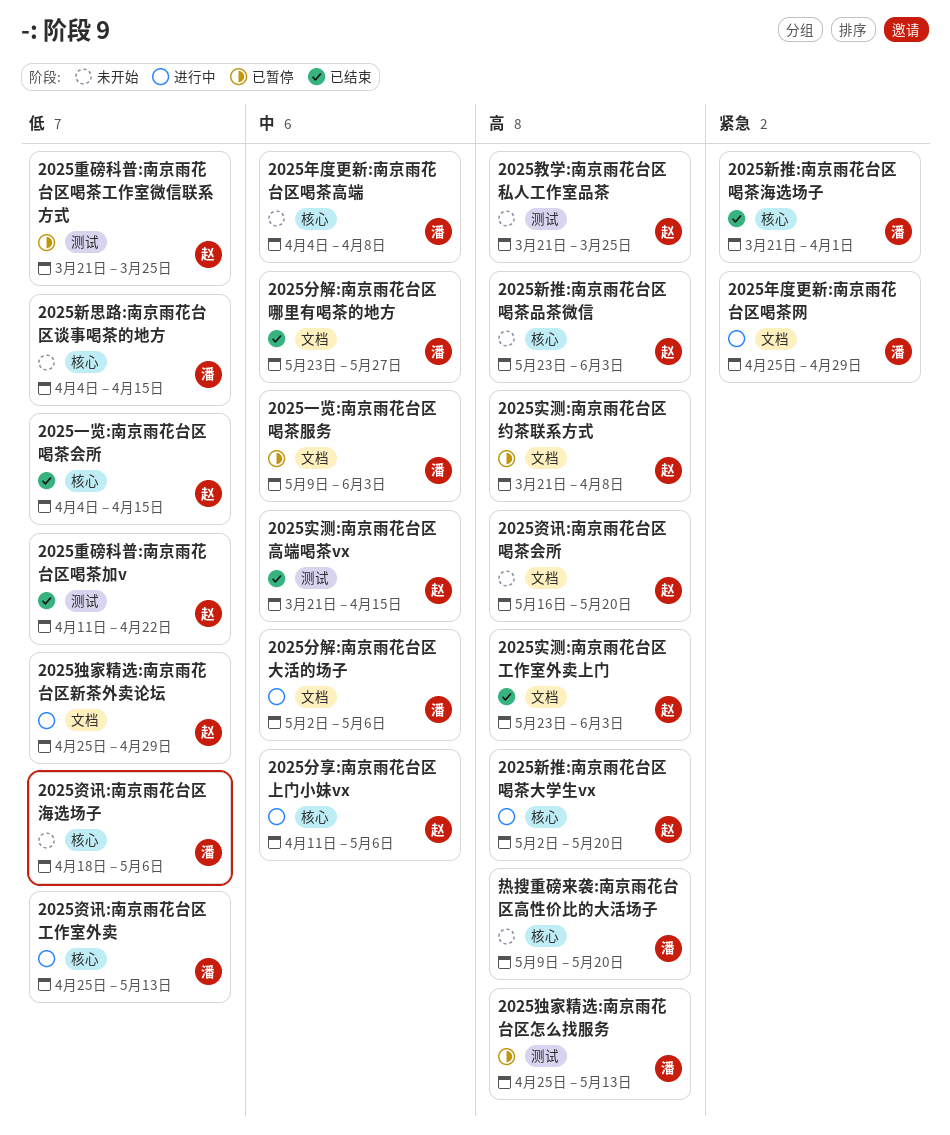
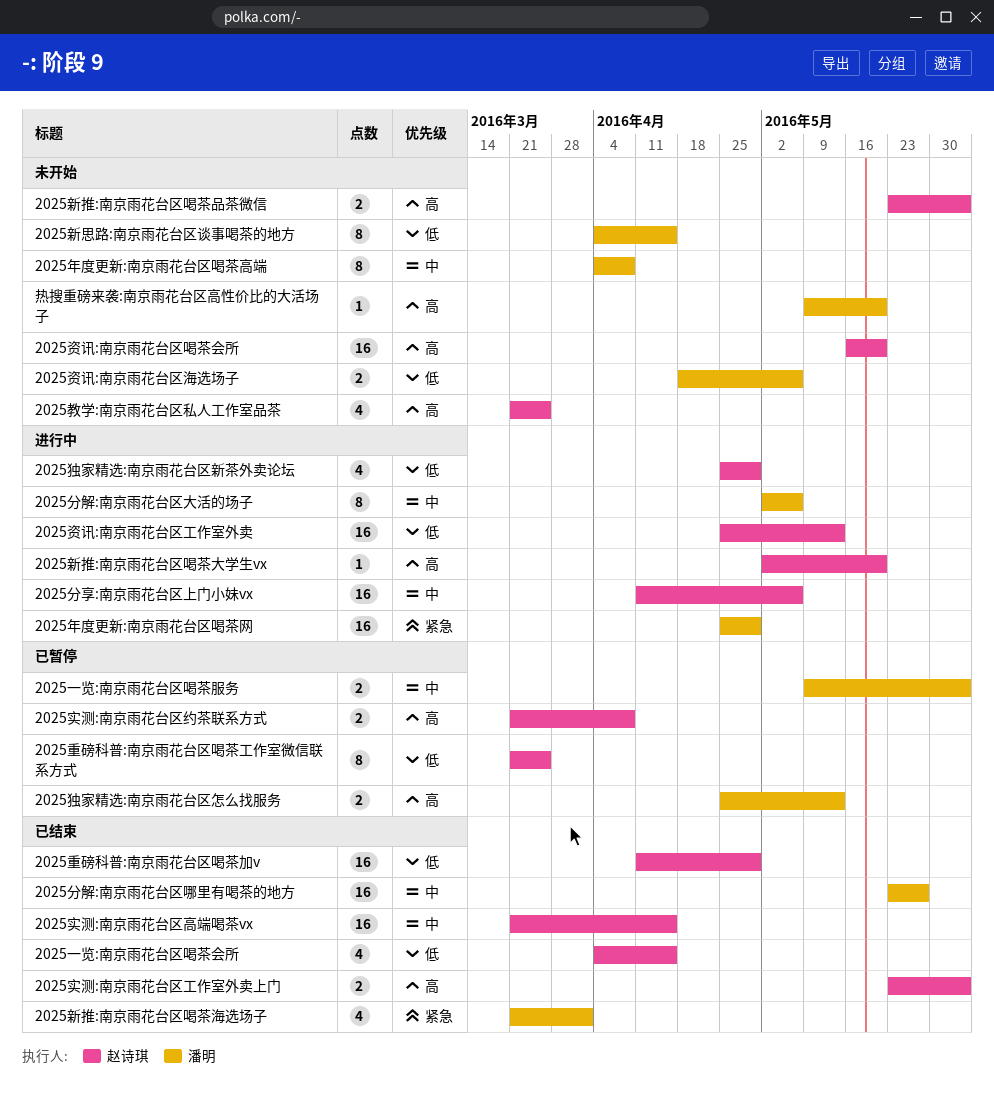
2025资讯:南京雨花台区工作室外卖, owner: 潘明 -> 赵诗琪
2025重磅科普:南京雨花台区喝茶加v, due: Apr 22 -> Apr 29

